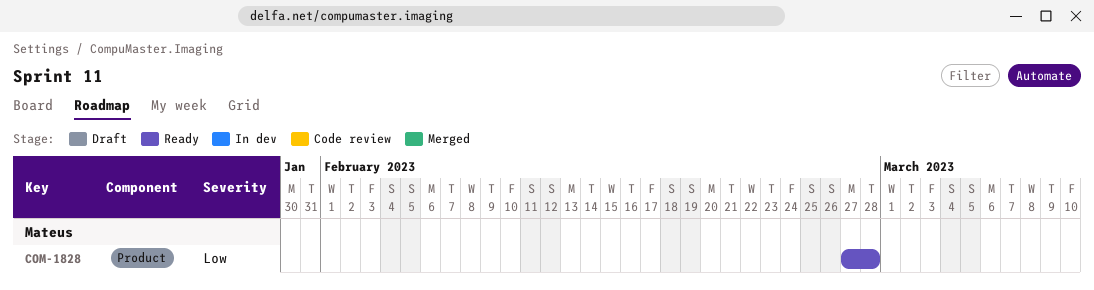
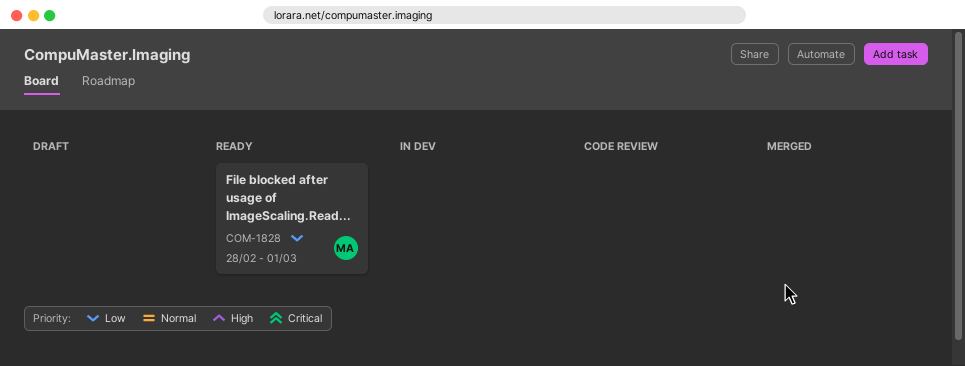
COM-1828, start: Feb 27 -> Feb 28
COM-1828, due: Feb 28 -> Mar 1

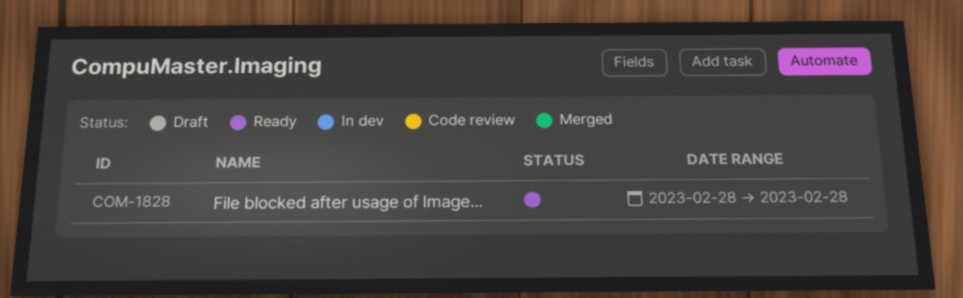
COM-1828, due: Mar 1 -> Feb 28

